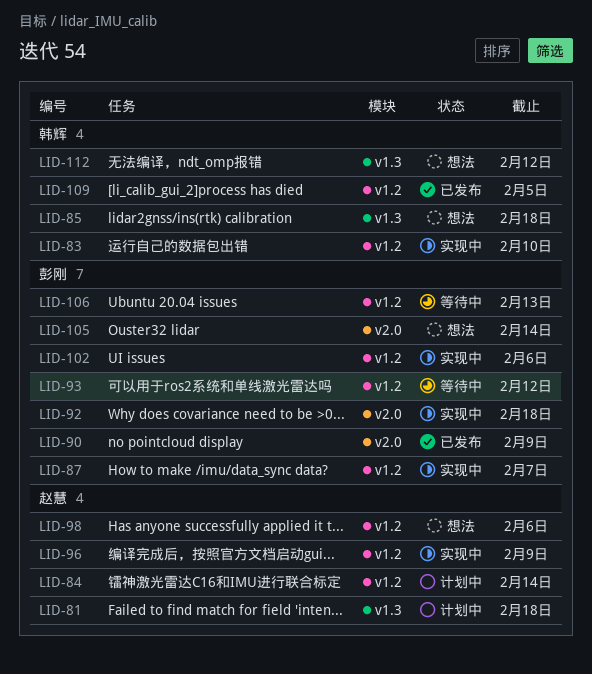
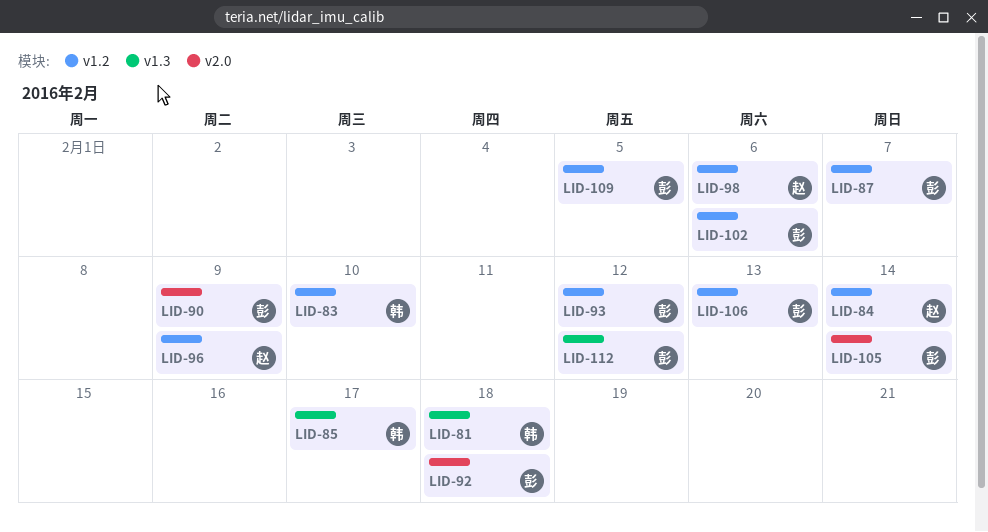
LID-81, owner: 赵慧 -> 韩辉
LID-85, due: Feb 18 -> Feb 17
LID-109, owner: 韩辉 -> 彭刚
LID-112, owner: 韩辉 -> 彭刚

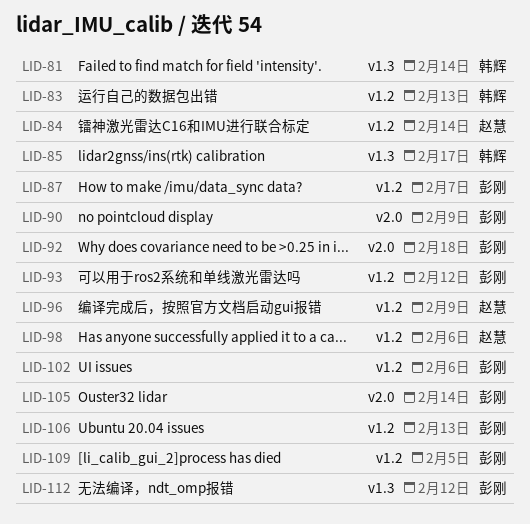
LID-81, due: Feb 18 -> Feb 14
LID-83, due: Feb 10 -> Feb 13

